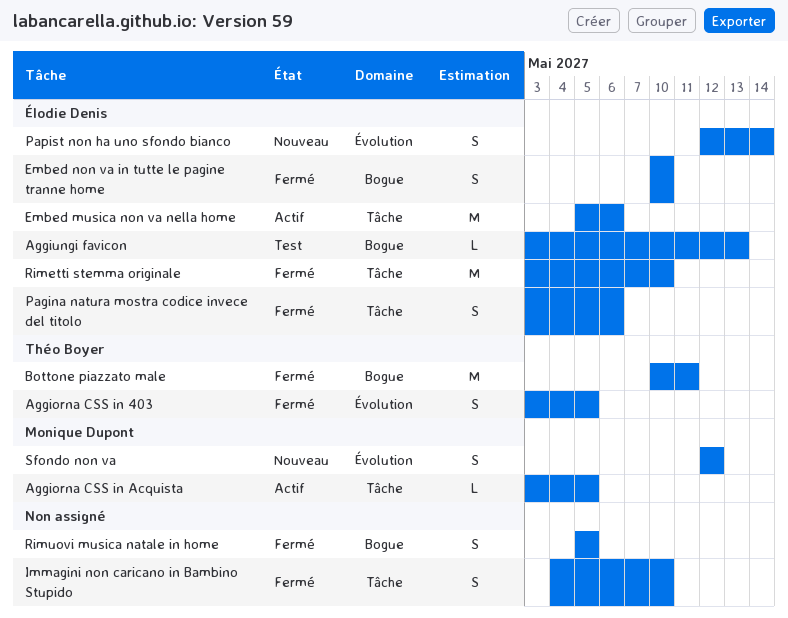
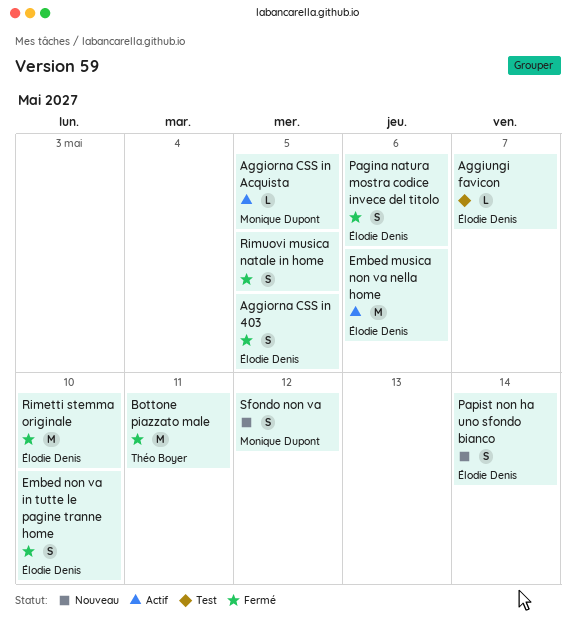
Aggiorna CSS in 403, owner: Théo Boyer -> Élodie Denis
Aggiungi favicon, due: May 13 -> May 7
Immagini non caricano in Bambino Stupido: present -> none

